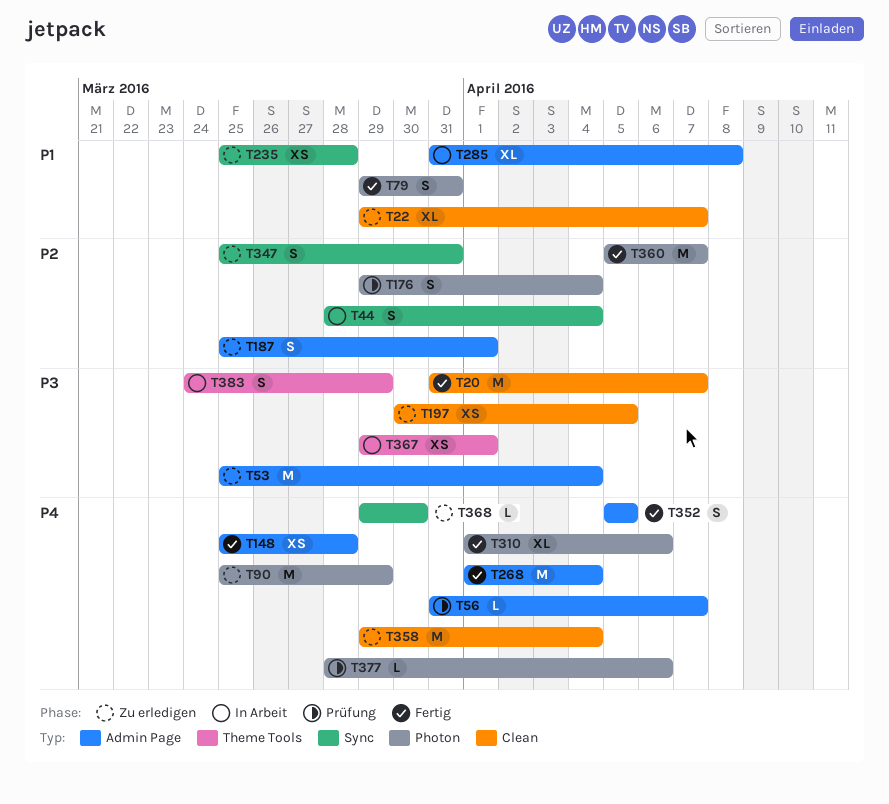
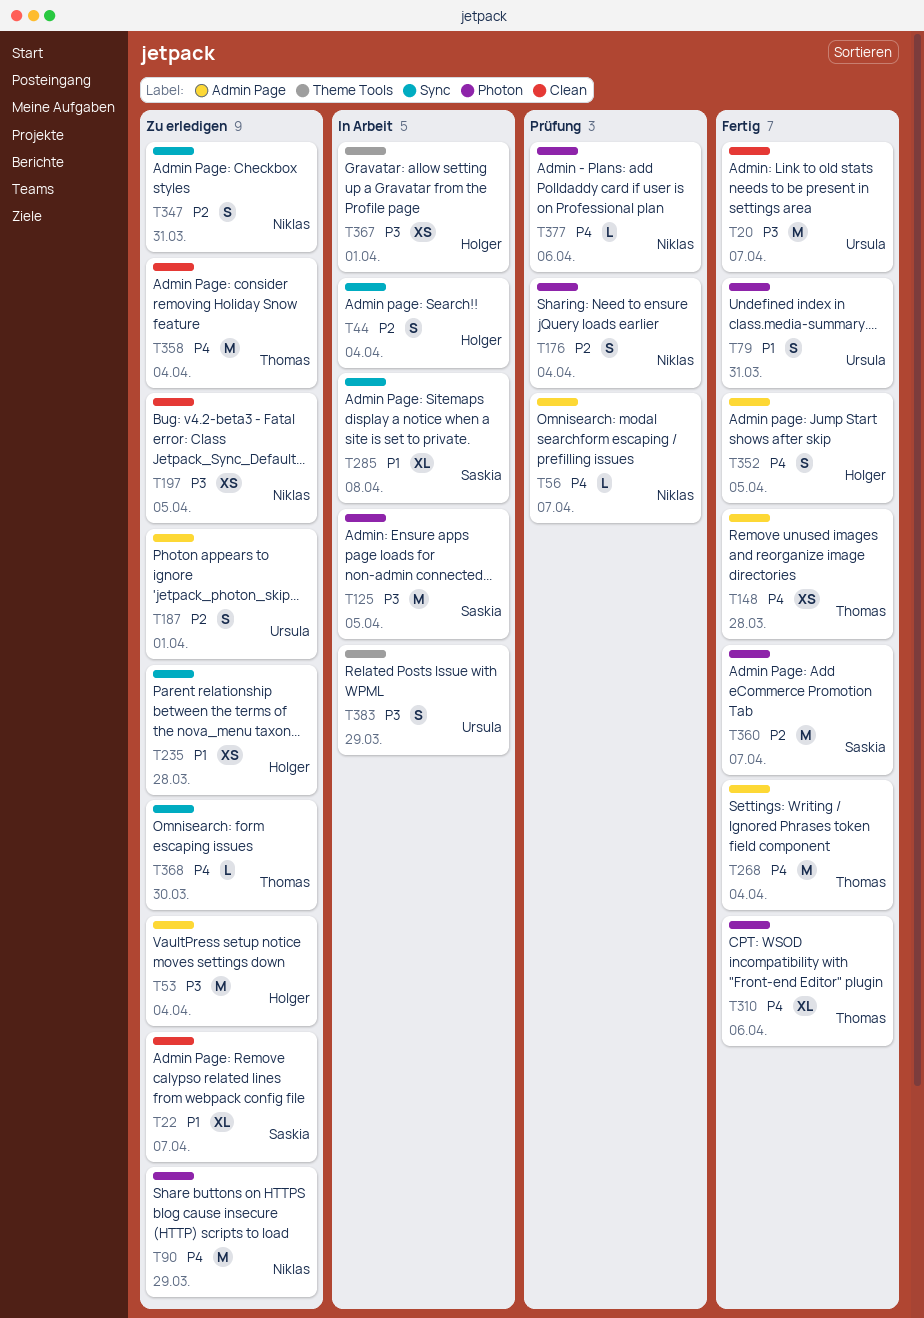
T125: none -> present
T285, label: Admin Page -> Sync

